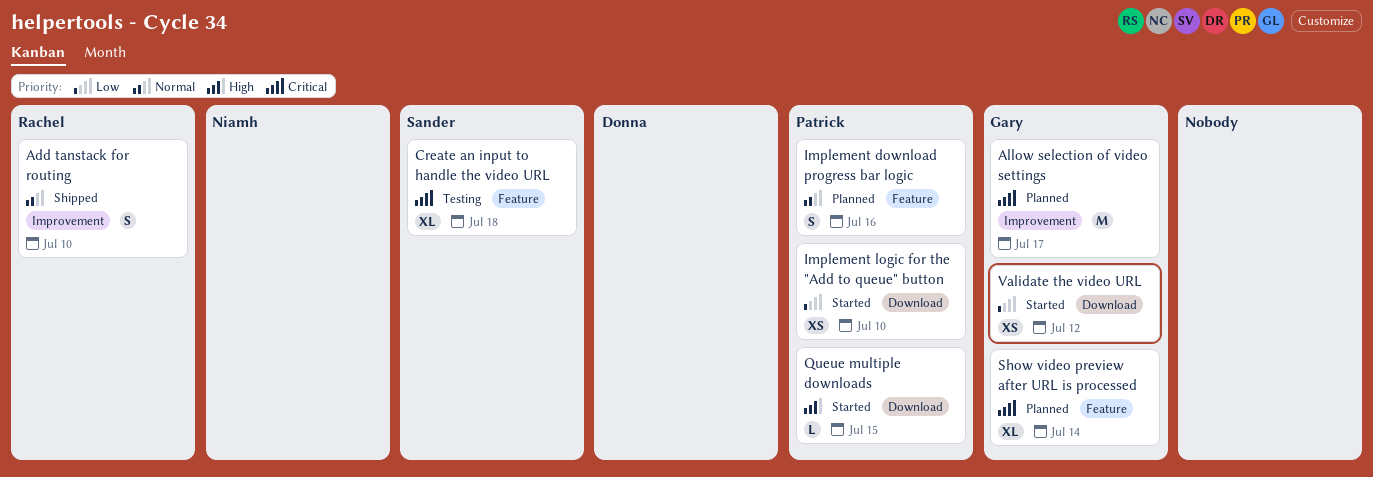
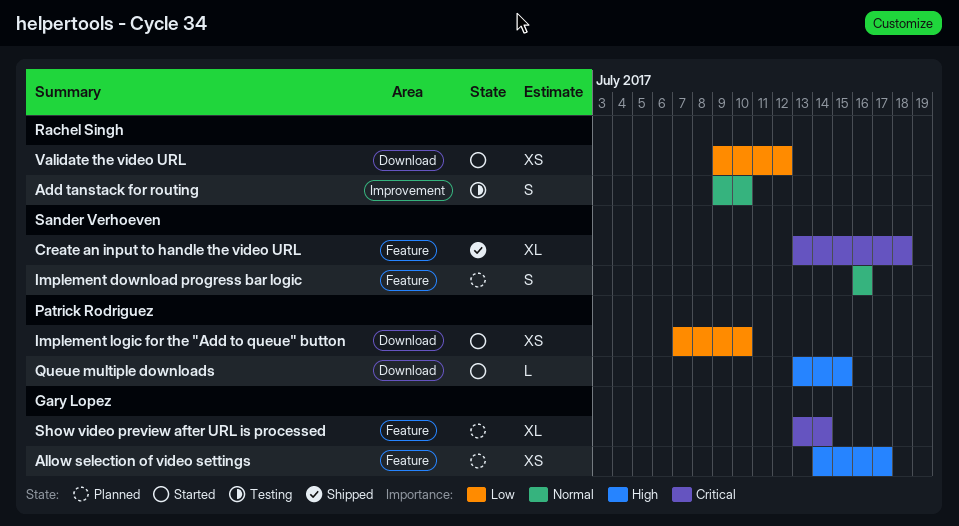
Add tanstack for routing, status: Shipped -> Testing
Allow selection of video settings, priority: Critical -> High
Allow selection of video settings, label: Improvement -> Feature
Allow selection of video settings, estimate: M -> XS
Create an input to handle the video URL, status: Testing -> Shipped
Implement download progress bar logic, owner: Patrick Rodriguez -> Sander Verhoeven
Validate the video URL, owner: Gary Lopez -> Rachel Singh

